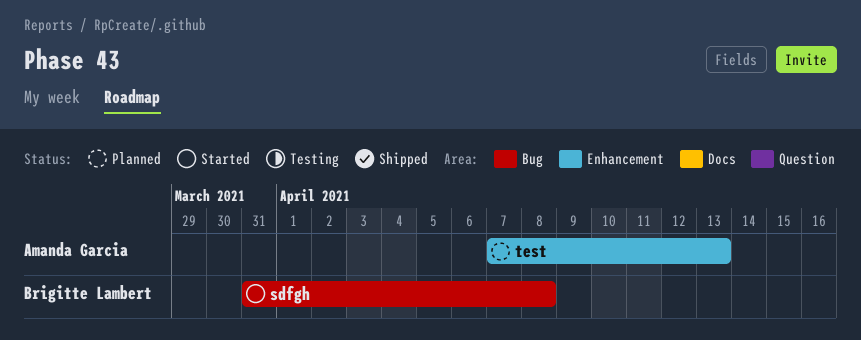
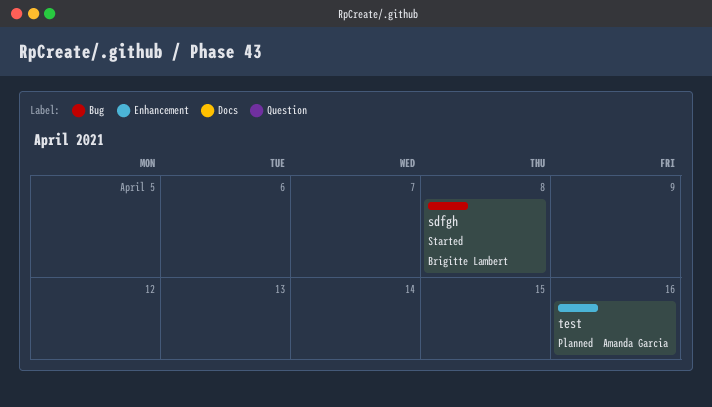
test, due: Apr 13 -> Apr 16

